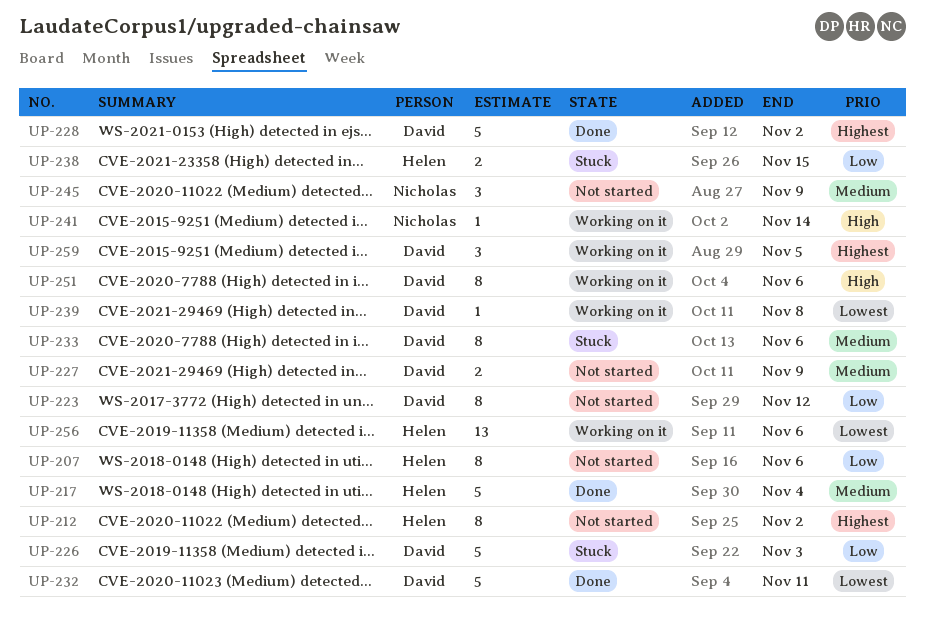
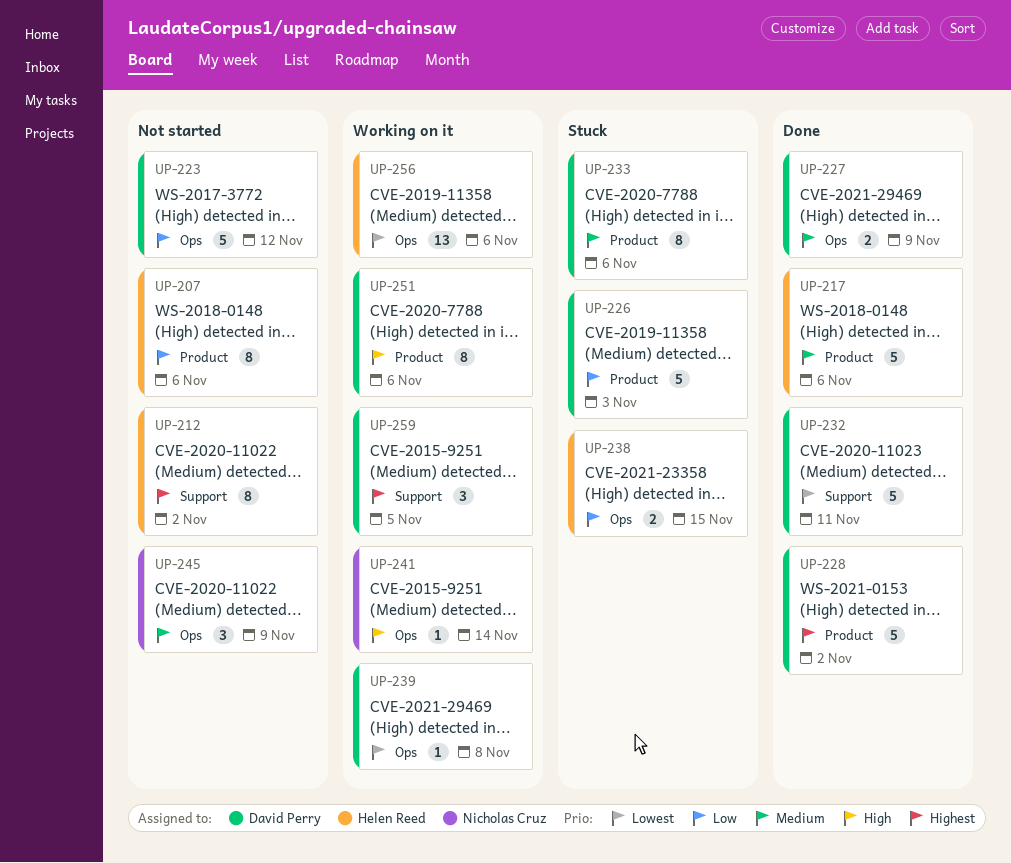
UP-217, due: Nov 4 -> Nov 6
UP-223, estimate: 8 -> 5
UP-227, status: Not started -> Done

